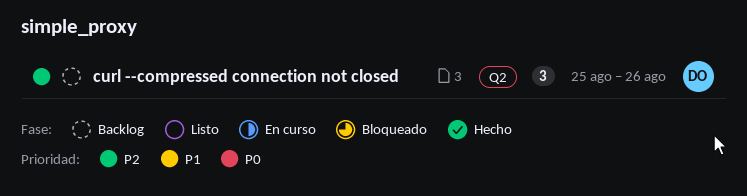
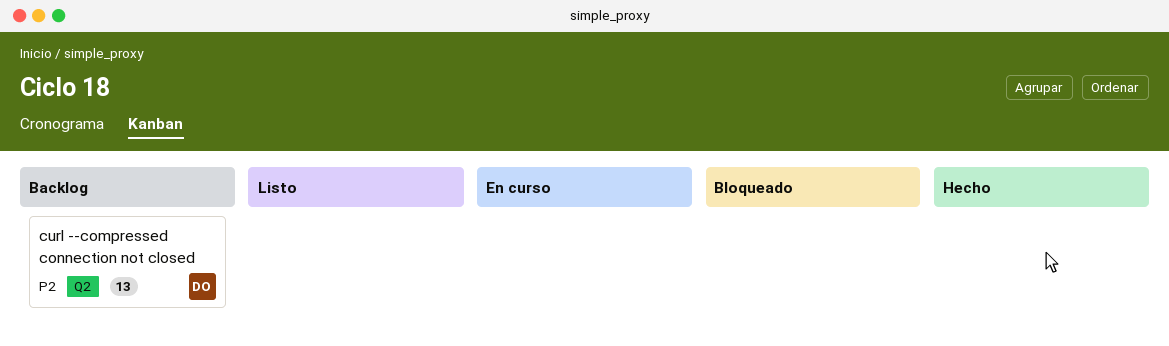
curl --compressed connection not closed, estimate: 3 -> 13

